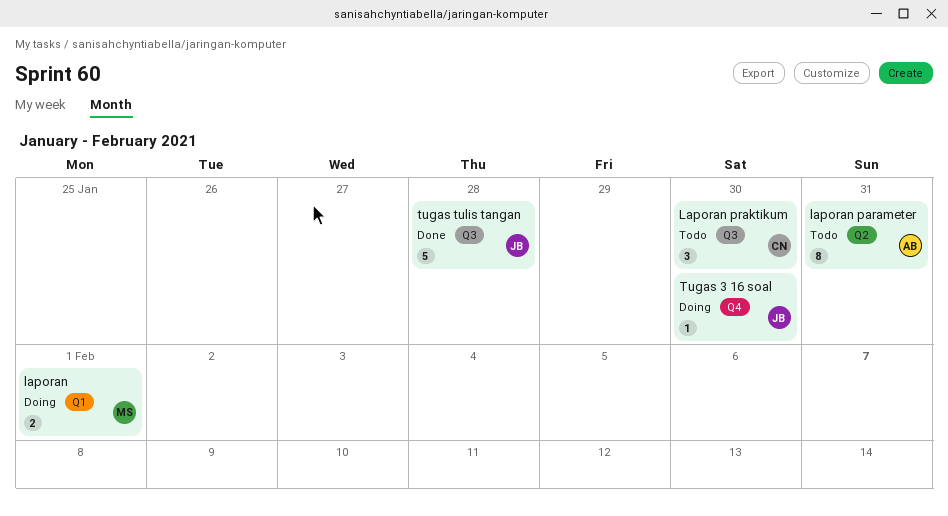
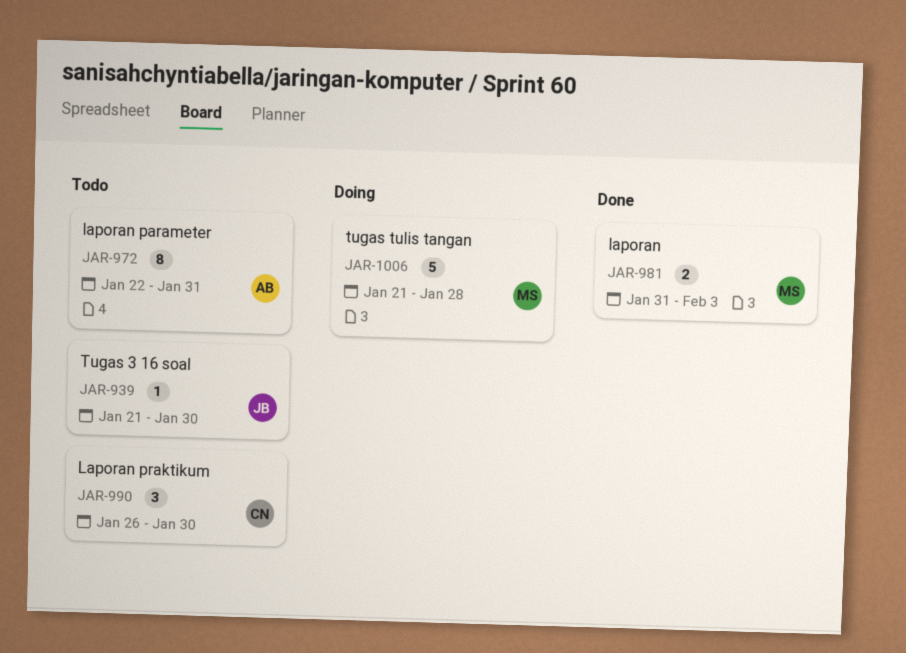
laporan, status: Doing -> Done
laporan, due: Feb 1 -> Feb 3
Tugas 3 16 soal, status: Doing -> Todo
tugas tulis tangan, status: Done -> Doing
tugas tulis tangan, owner: JB -> MS

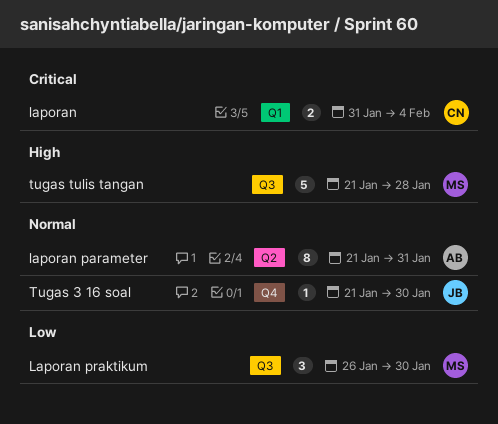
laporan, owner: MS -> CN
laporan, due: Feb 3 -> Feb 4
laporan parameter, start: Jan 22 -> Jan 21
Laporan praktikum, owner: CN -> MS

